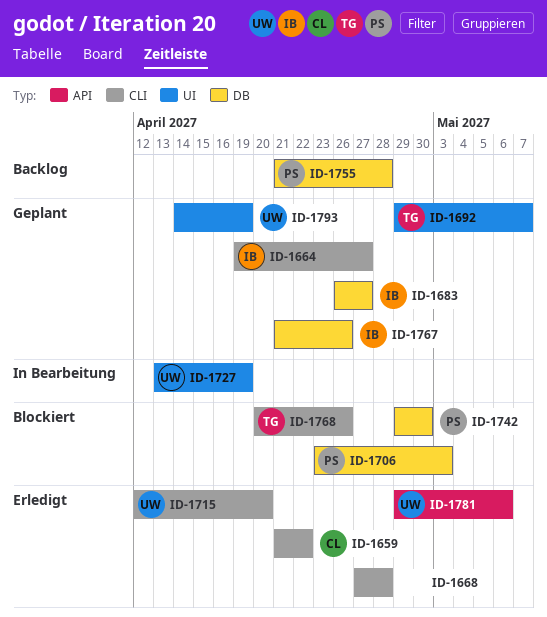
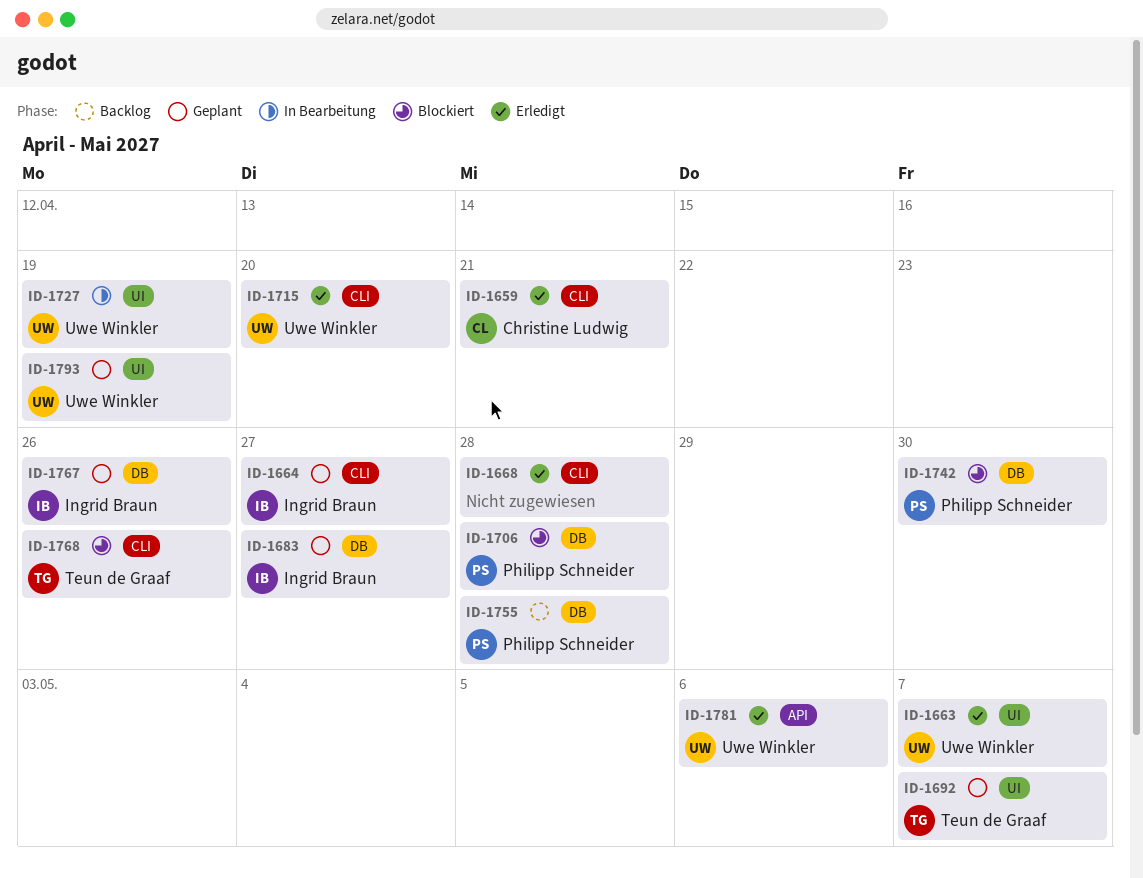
ID-1659, due: Apr 22 -> Apr 21
ID-1663: none -> present
ID-1706, due: May 3 -> Apr 28

